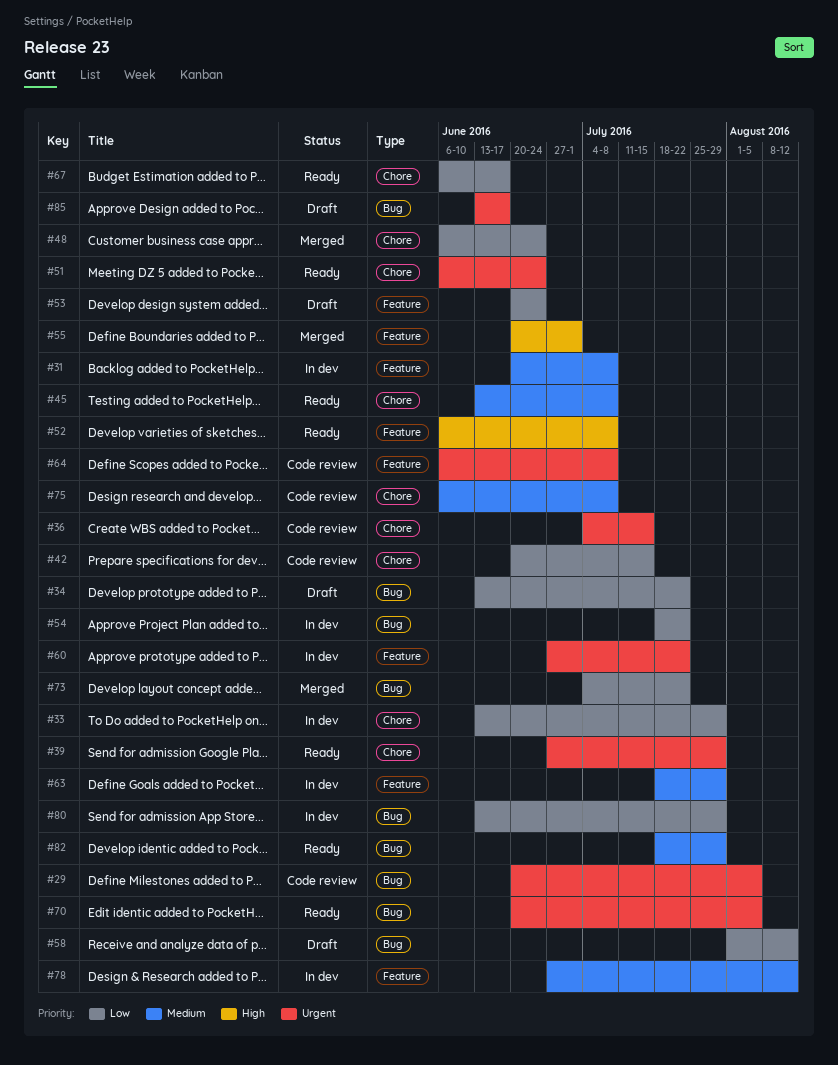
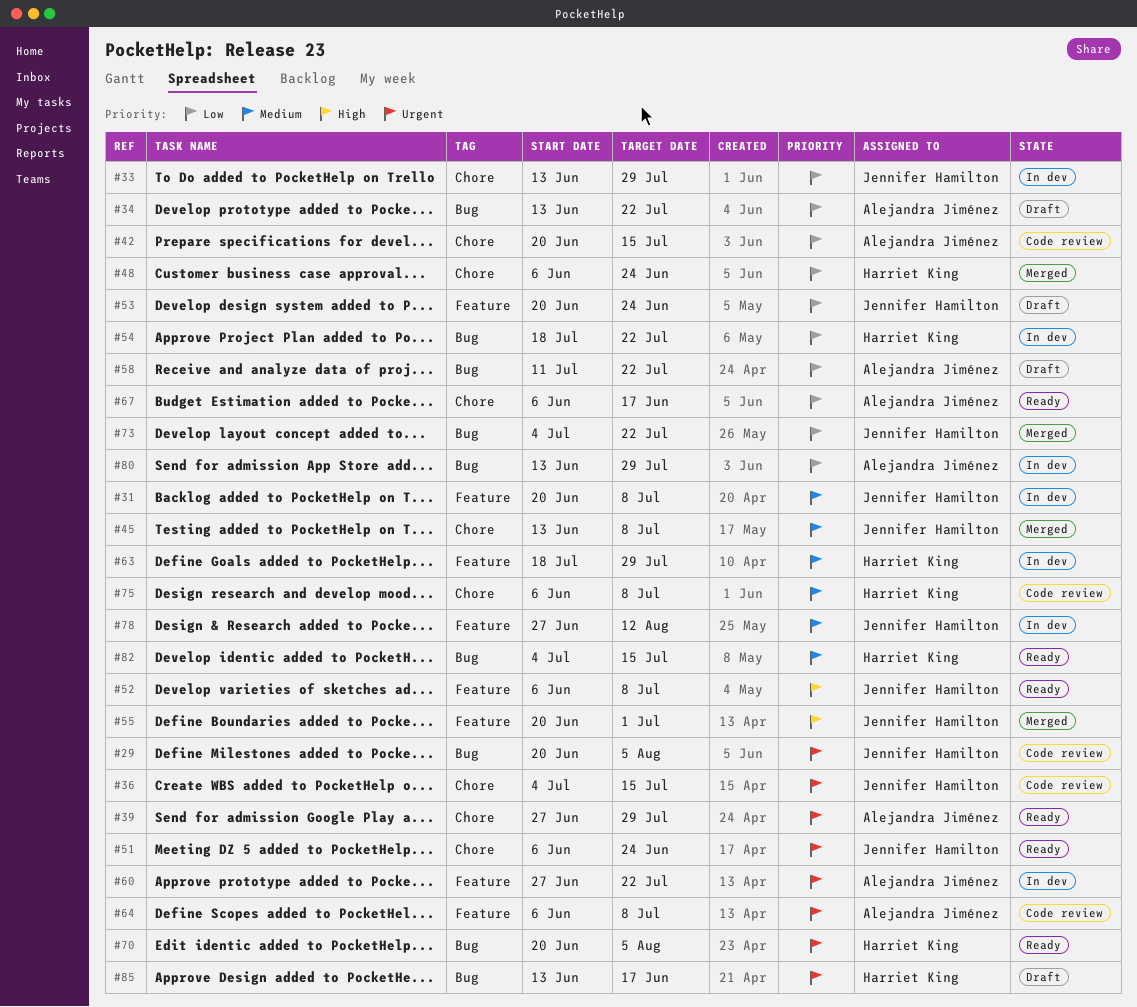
#45, status: Ready -> Merged
#58, start: Aug 1 -> Jul 11
#58, due: Aug 12 -> Jul 22
#82, start: Jul 18 -> Jul 4
#82, due: Jul 29 -> Jul 15

